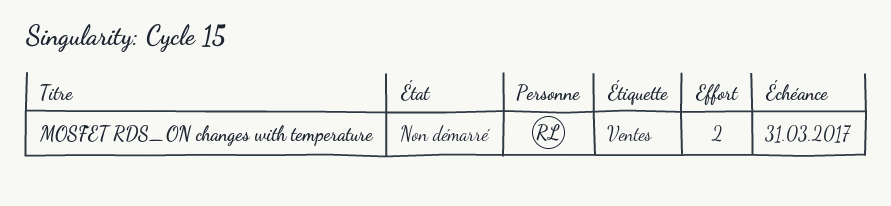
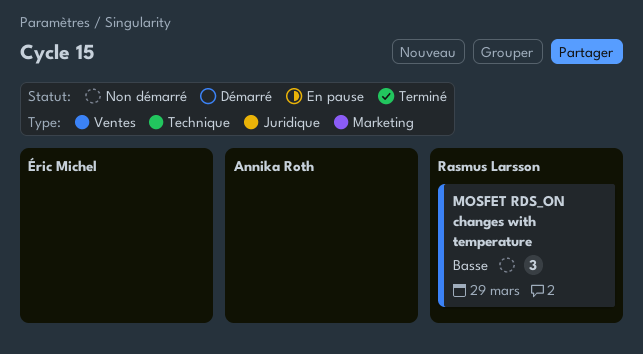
MOSFET RDS_ON changes with temperature, estimate: 2 -> 3
MOSFET RDS_ON changes with temperature, due: Mar 31 -> Mar 29

